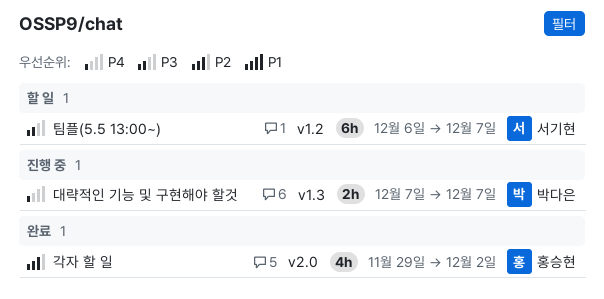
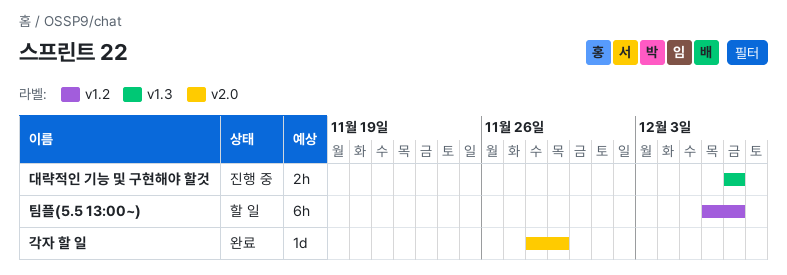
각자 할 일, estimate: 4h -> 1d
각자 할 일, start: Nov 29 -> Nov 28
각자 할 일, due: Dec 2 -> Nov 29

